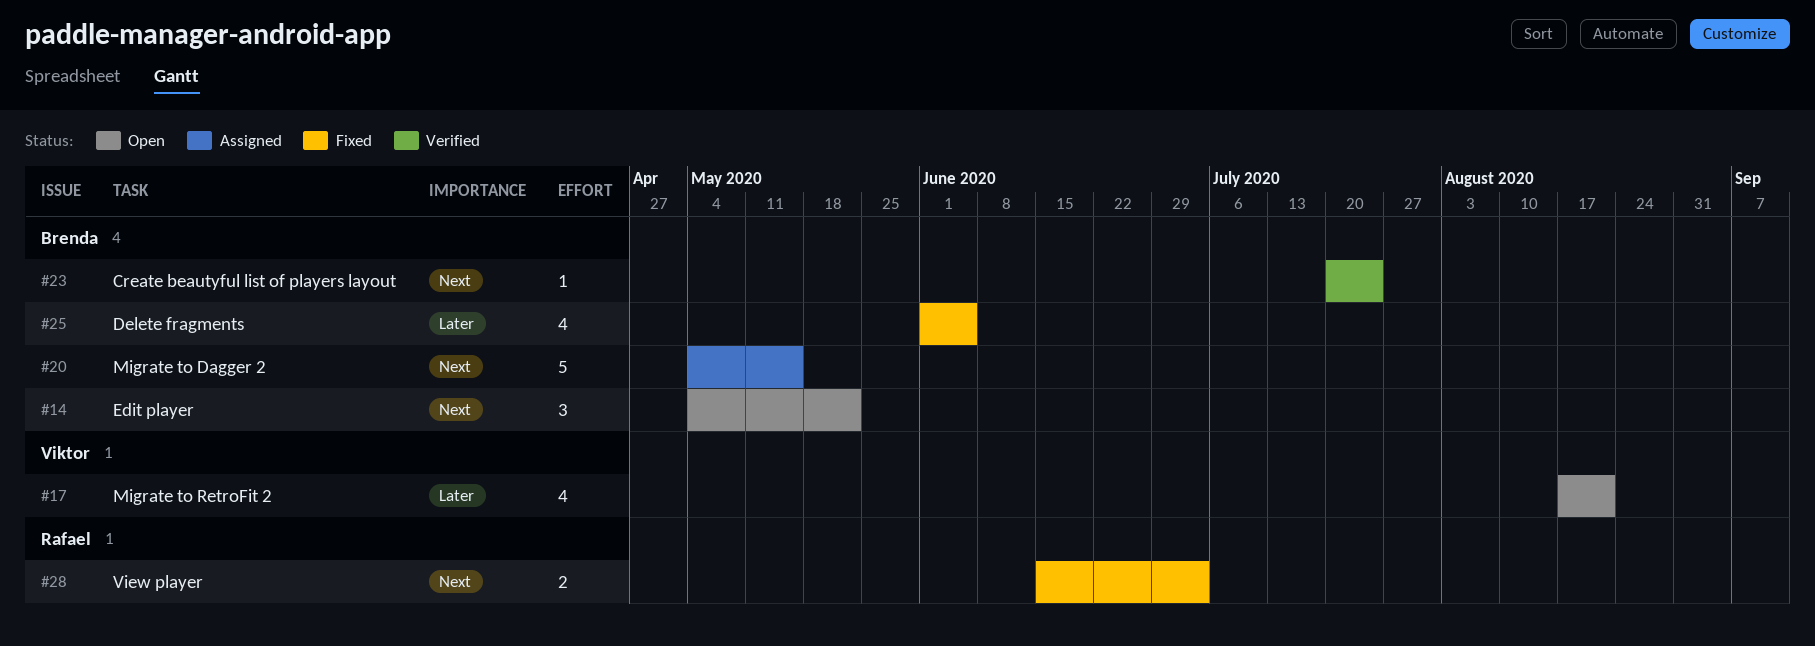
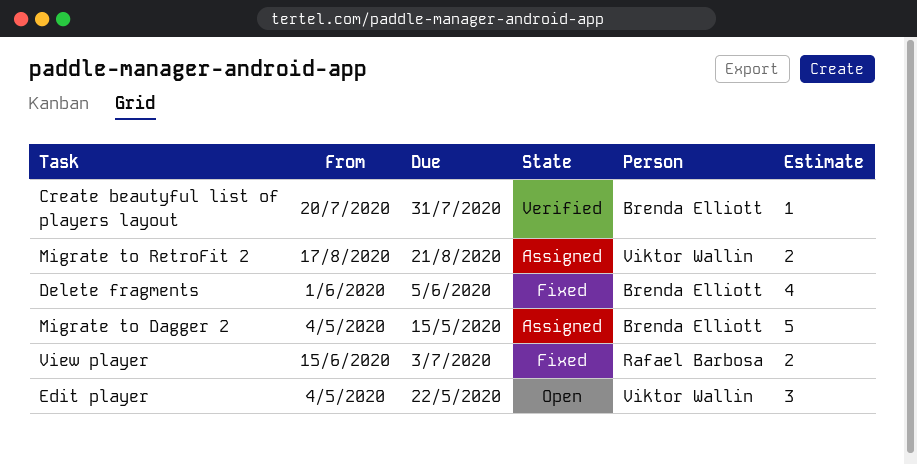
Create beautyful list of players layout, due: Jul 24 -> Jul 31
Edit player, owner: Brenda Elliott -> Viktor Wallin
Migrate to RetroFit 2, status: Open -> Assigned
Migrate to RetroFit 2, estimate: 4 -> 2

